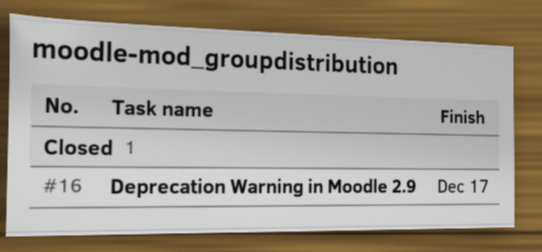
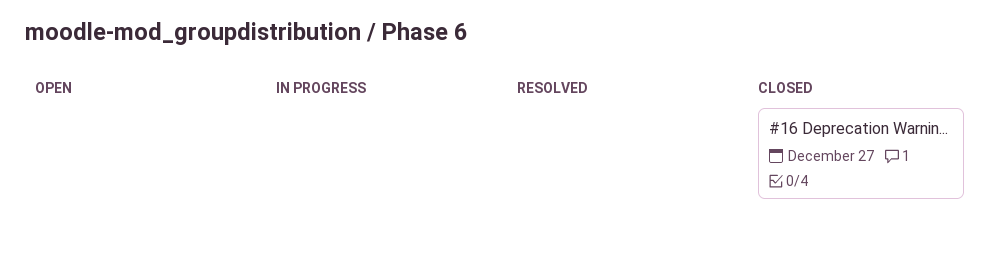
#16, due: Dec 17 -> Dec 27

